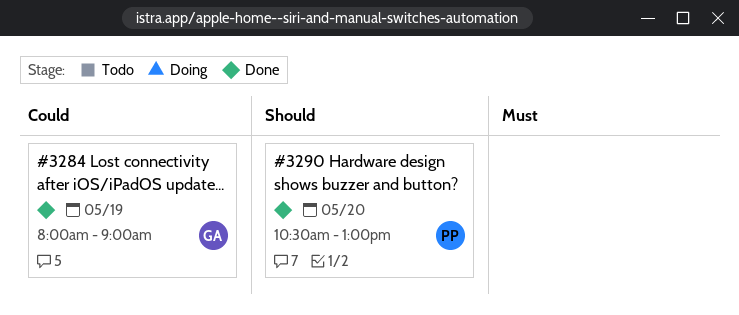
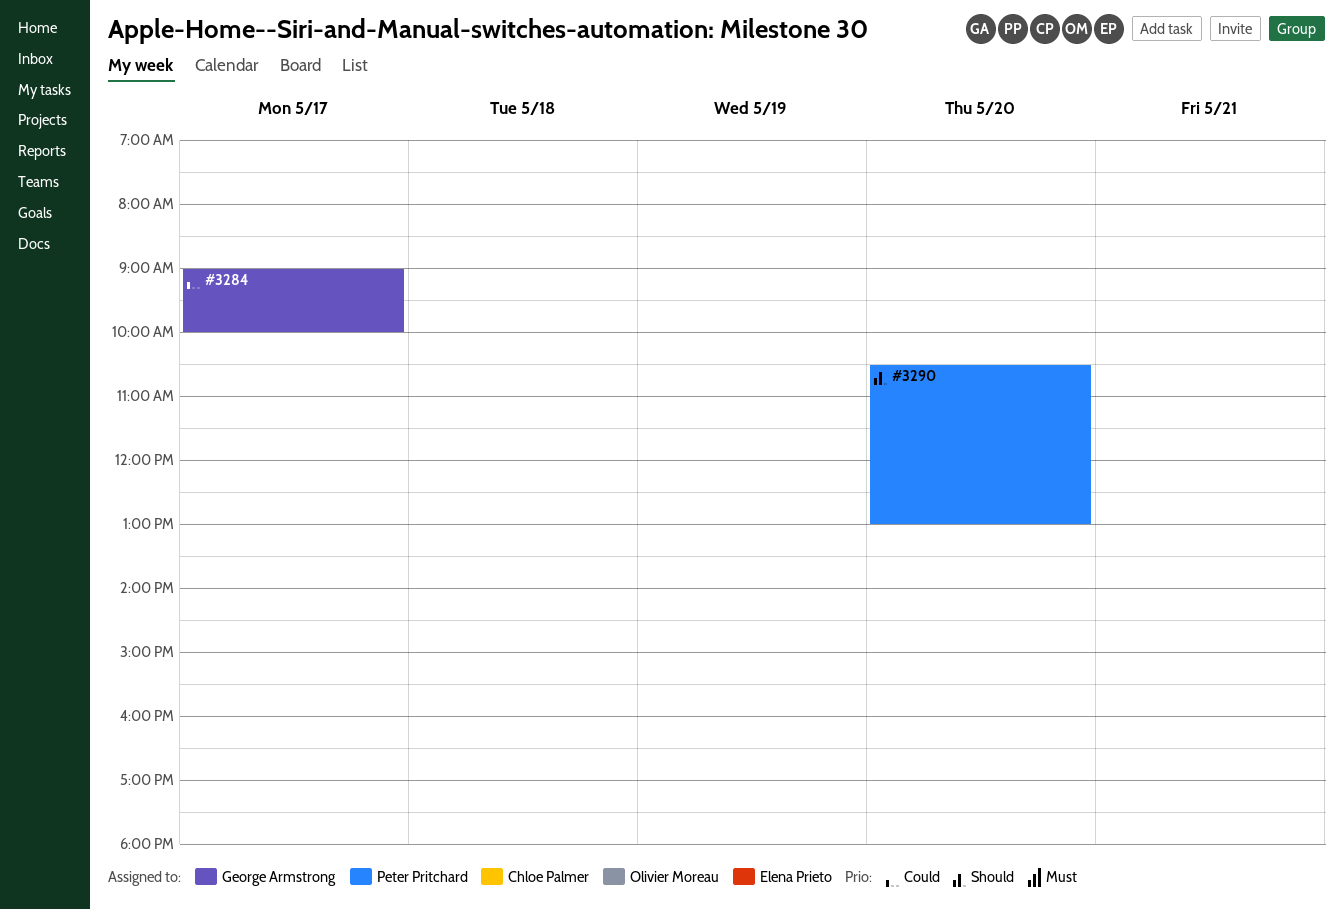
#3284, day: May 19 -> May 17
#3284, begins: 08:00 -> 09:00
#3284, ends: 09:00 -> 10:00

